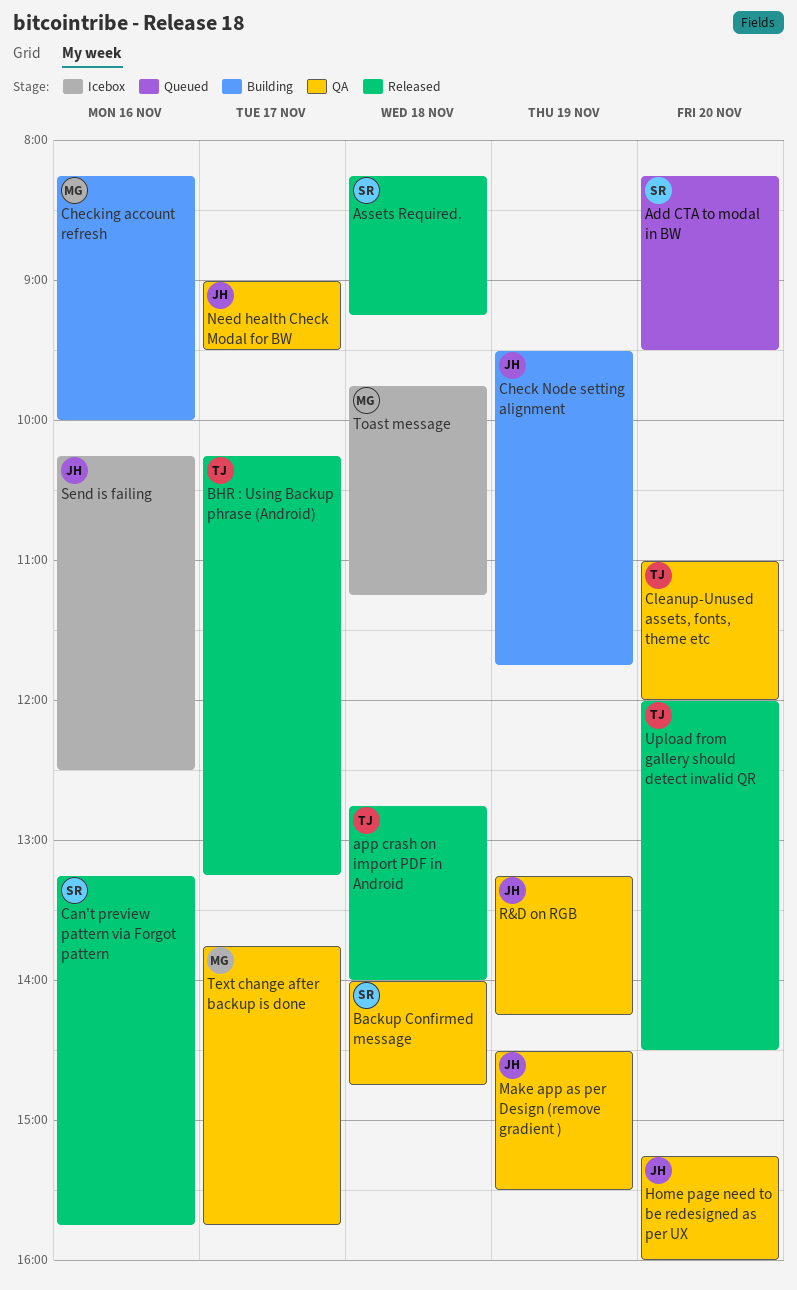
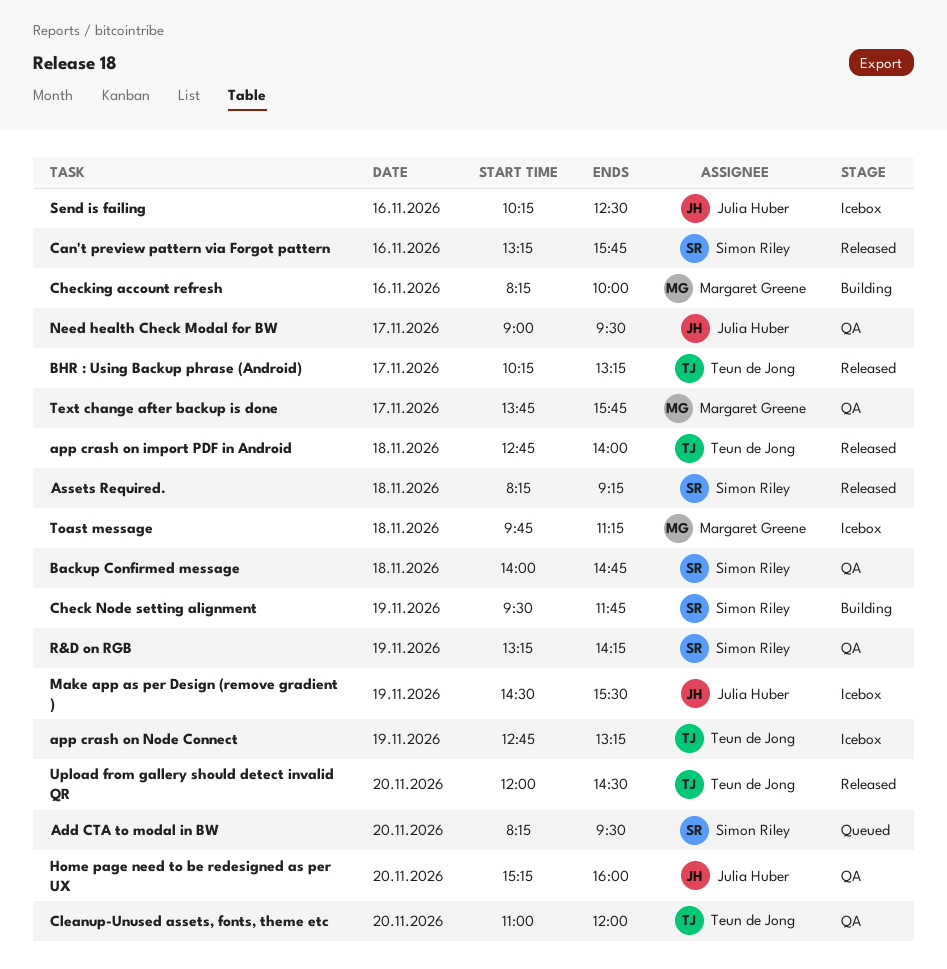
app crash on Node Connect: none -> present
Check Node setting alignment, owner: Julia Huber -> Simon Riley
Make app as per Design (remove gradient ), status: QA -> Icebox
R&D on RGB, owner: Julia Huber -> Simon Riley

